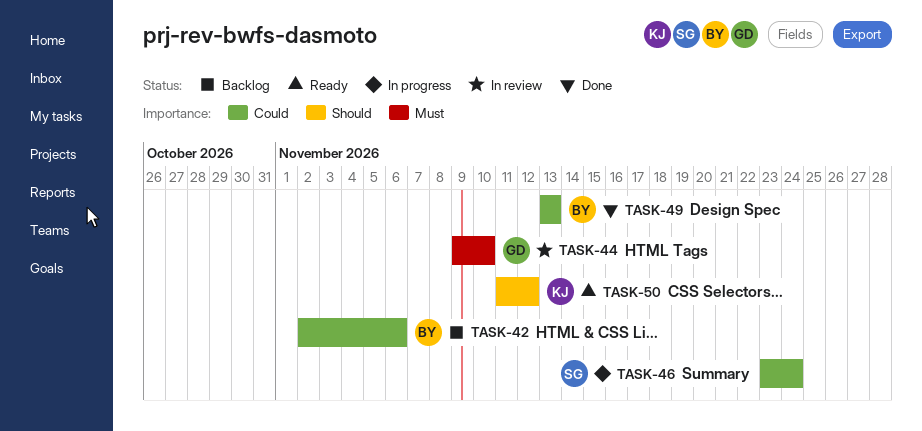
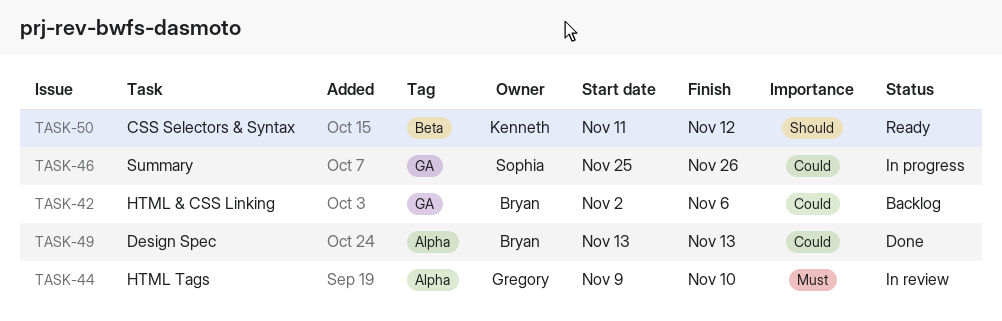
TASK-46, start: Nov 23 -> Nov 25
TASK-46, due: Nov 24 -> Nov 26

